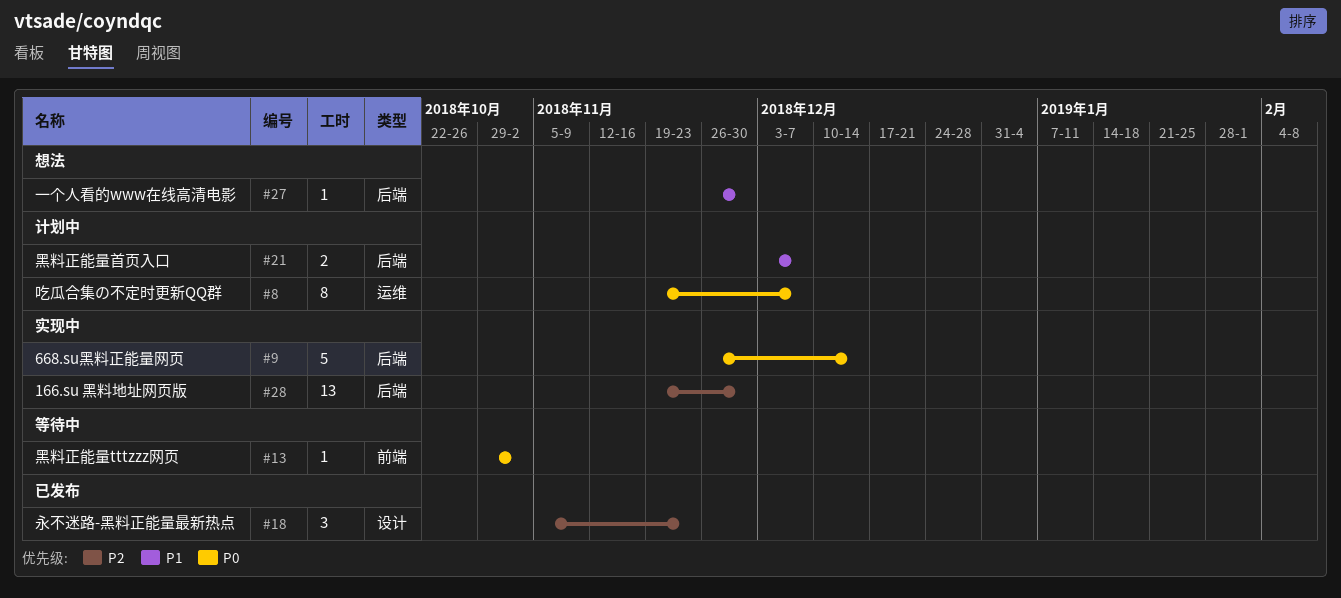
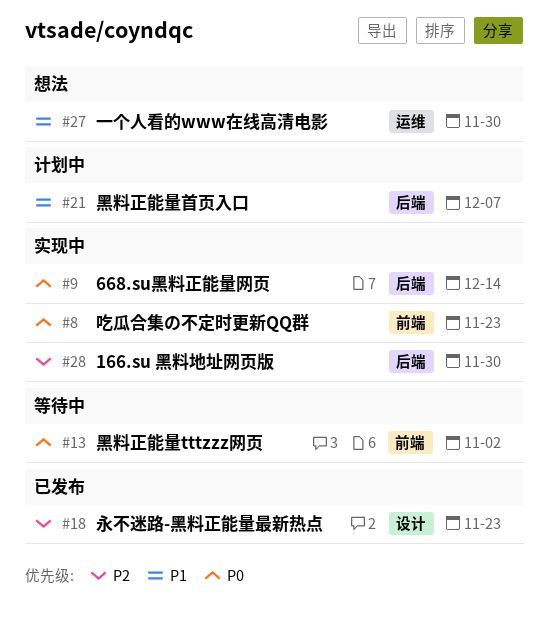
#8, status: 计划中 -> 实现中
#8, label: 运维 -> 前端
#8, due: Dec 7 -> Nov 23
#27, label: 后端 -> 运维

